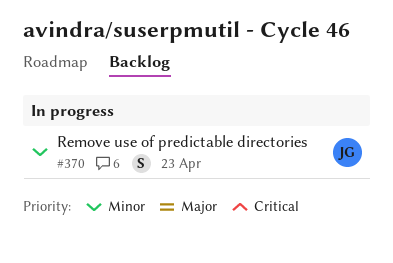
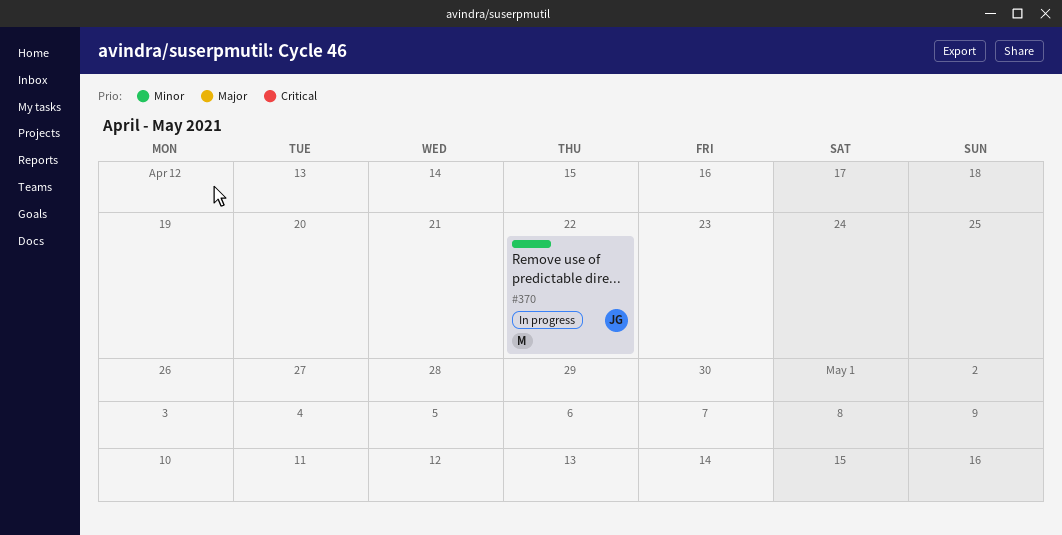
#370, estimate: S -> M
#370, due: Apr 23 -> Apr 22

